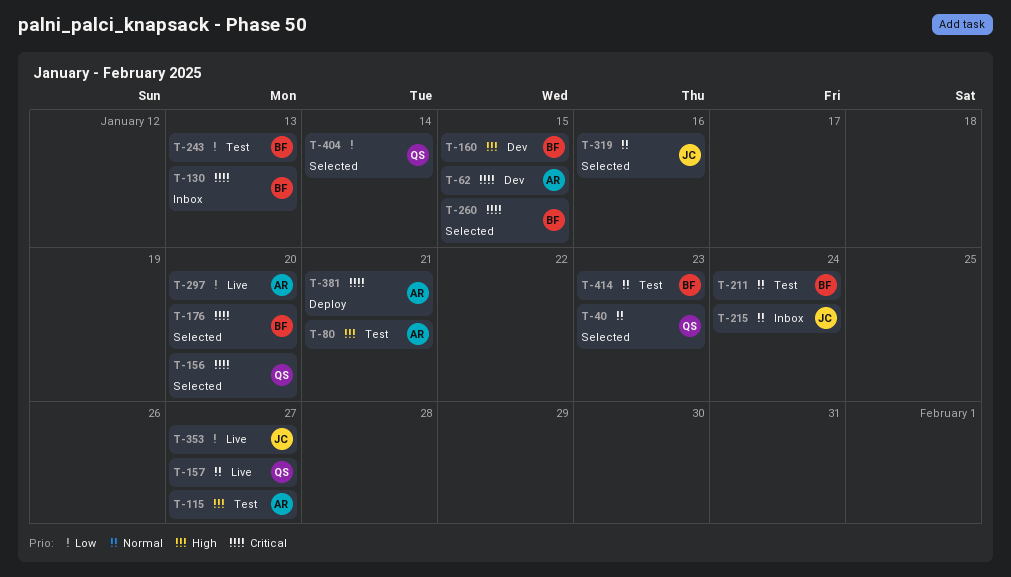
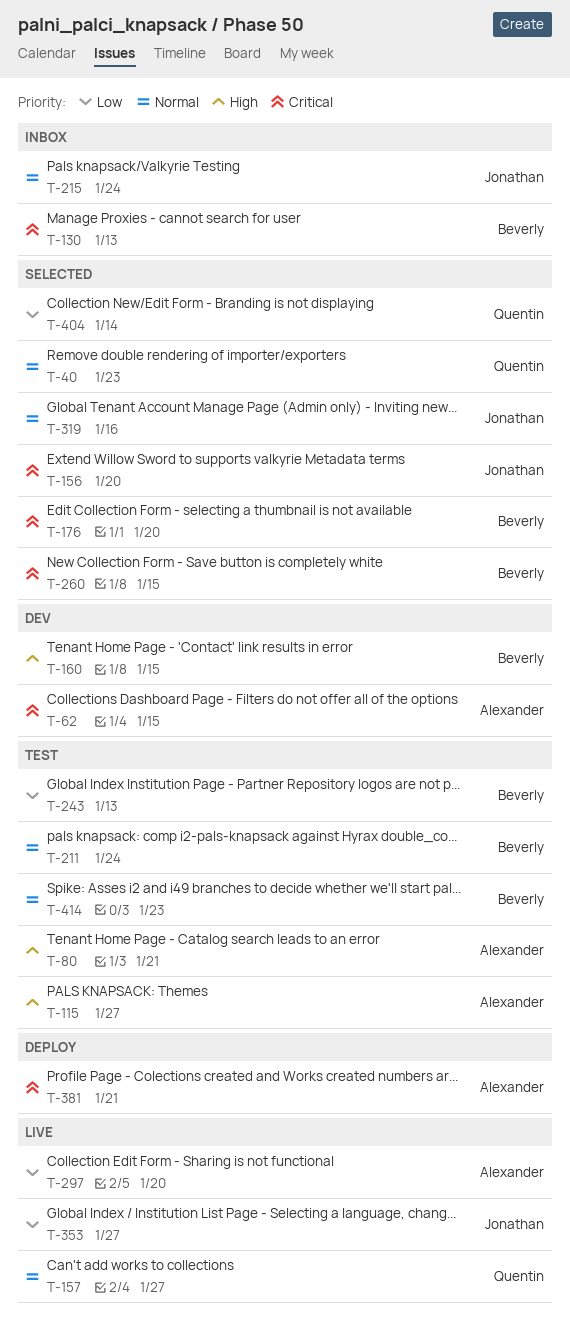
T-156, owner: Quentin -> Jonathan

